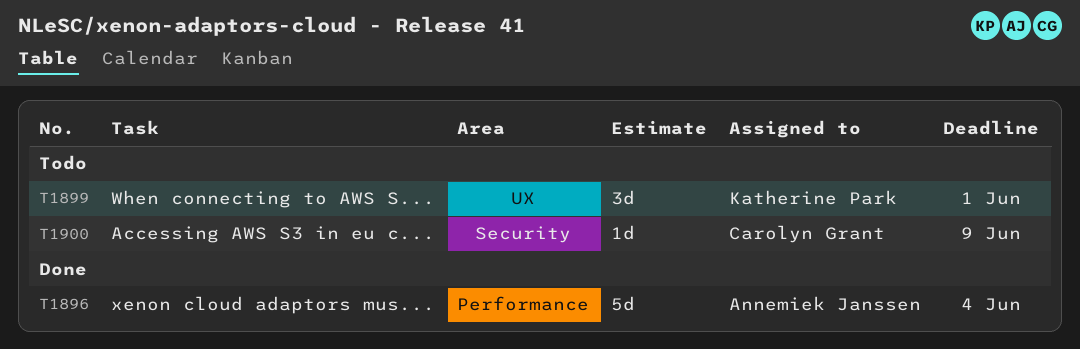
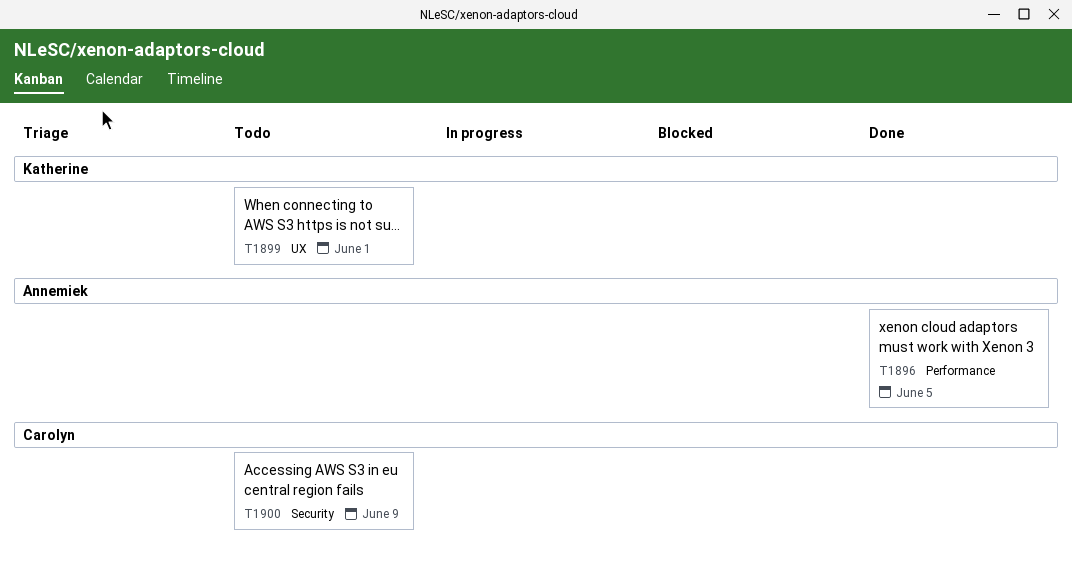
T1896, due: Jun 4 -> Jun 5

